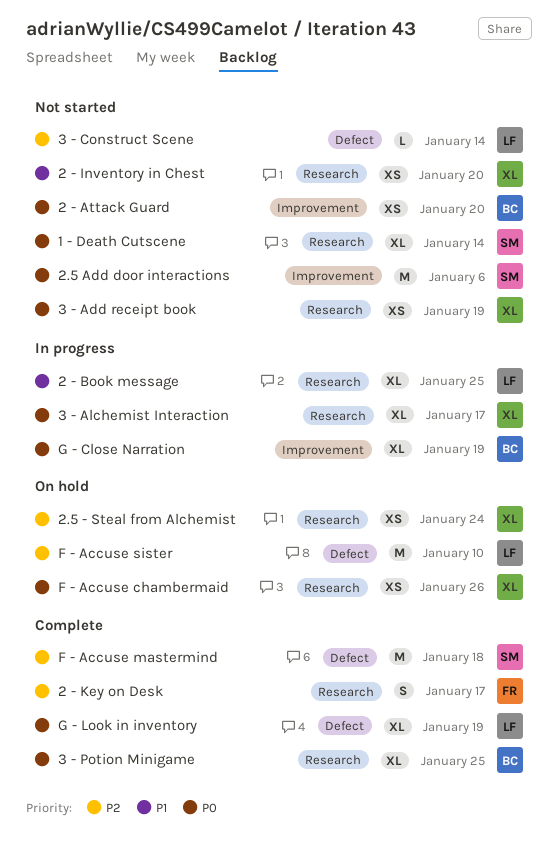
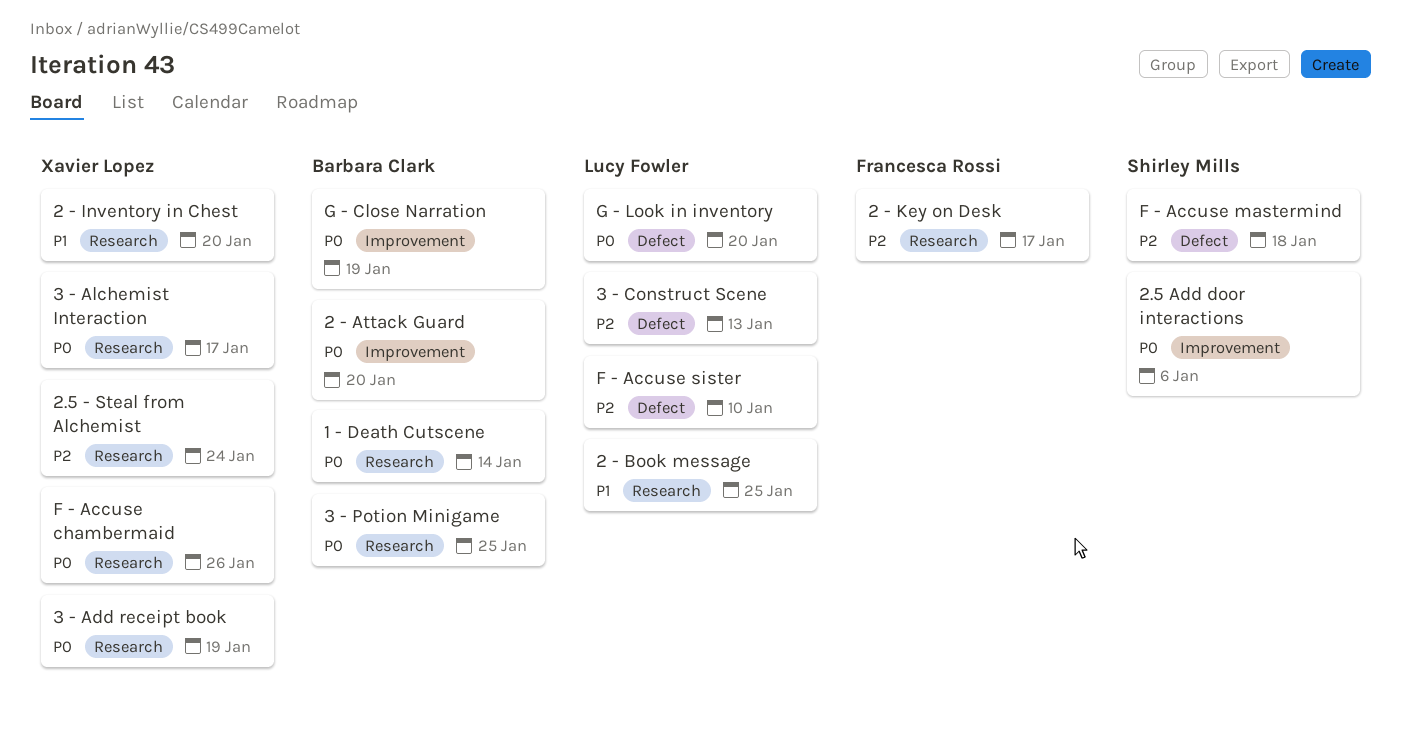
1 - Death Cutscene, owner: Shirley Mills -> Barbara Clark
3 - Construct Scene, due: Jan 14 -> Jan 13
G - Look in inventory, due: Jan 19 -> Jan 20

